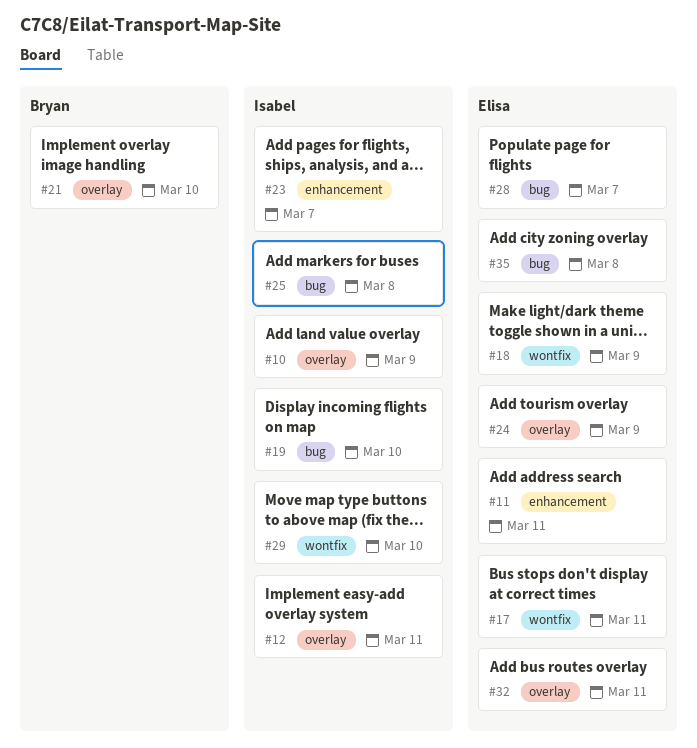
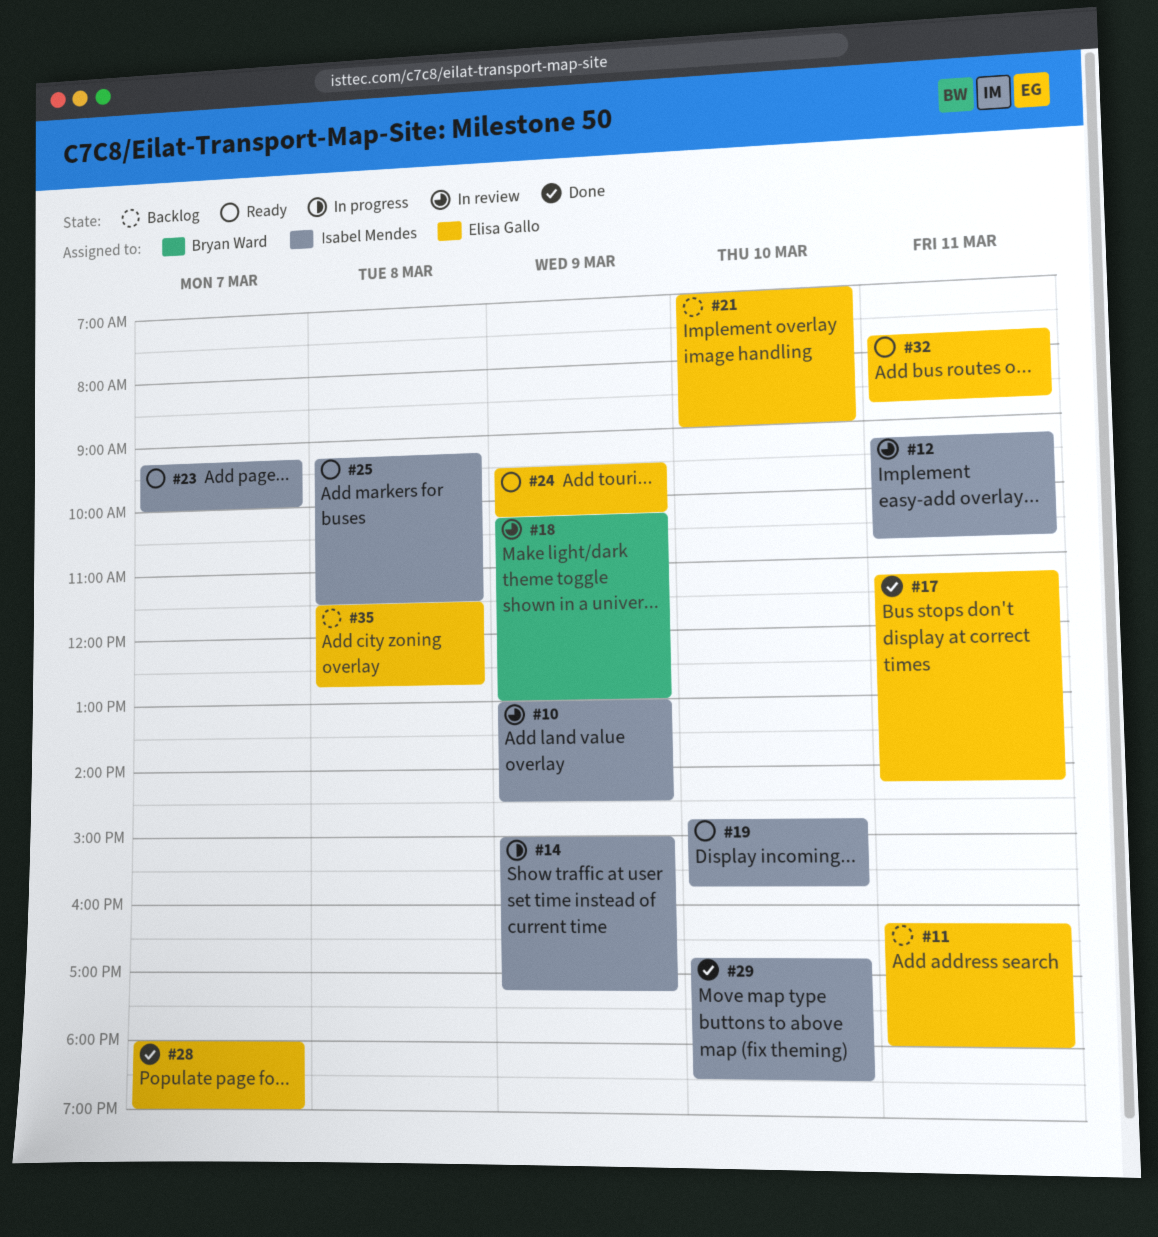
#14: none -> present
#18, owner: Elisa Gallo -> Bryan Ward
#21, owner: Bryan Ward -> Elisa Gallo

